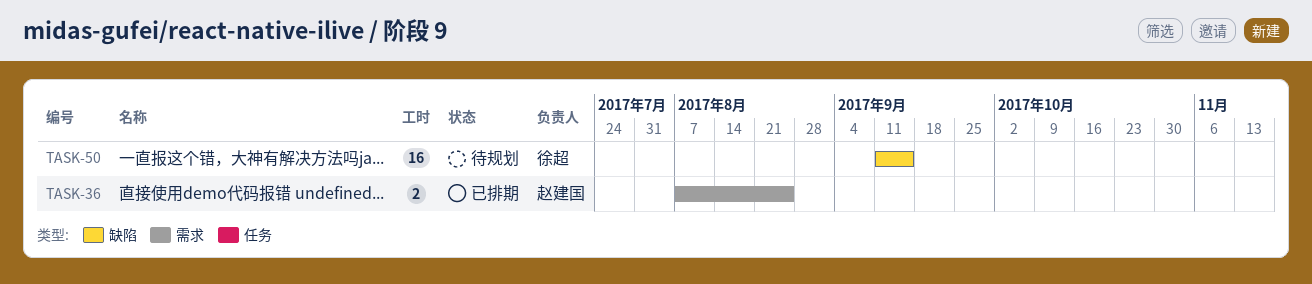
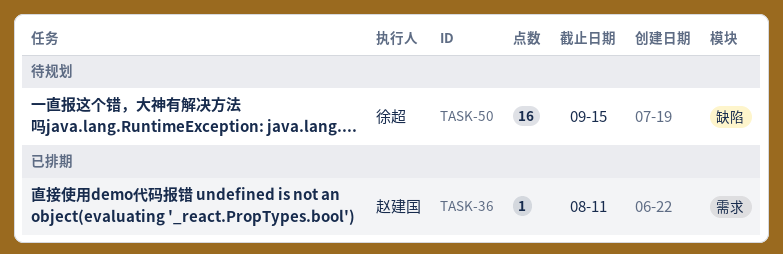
TASK-36, estimate: 2 -> 1
TASK-36, due: Aug 25 -> Aug 11

